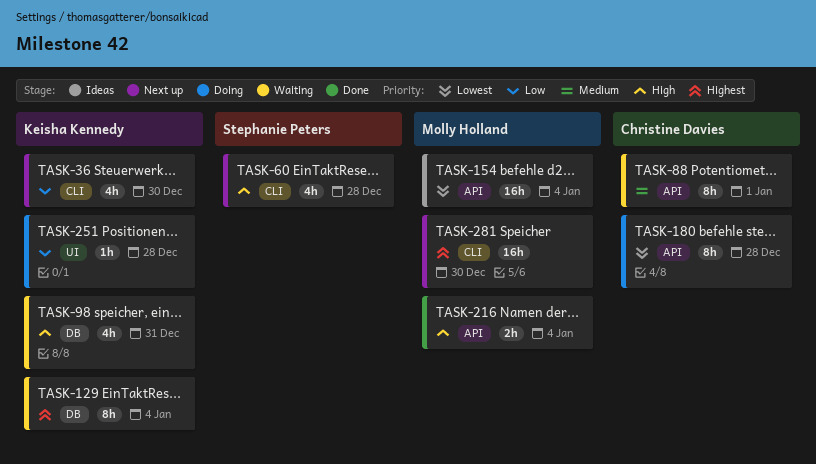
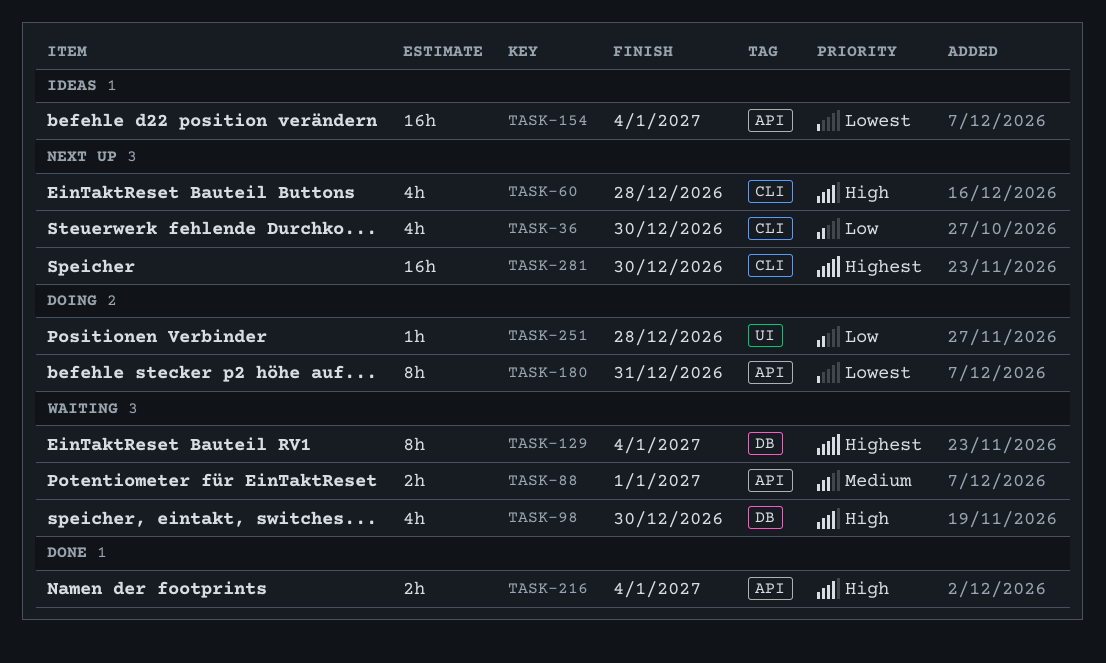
TASK-88, estimate: 8h -> 2h
TASK-98, due: Dec 31 -> Dec 30
TASK-180, due: Dec 28 -> Dec 31

